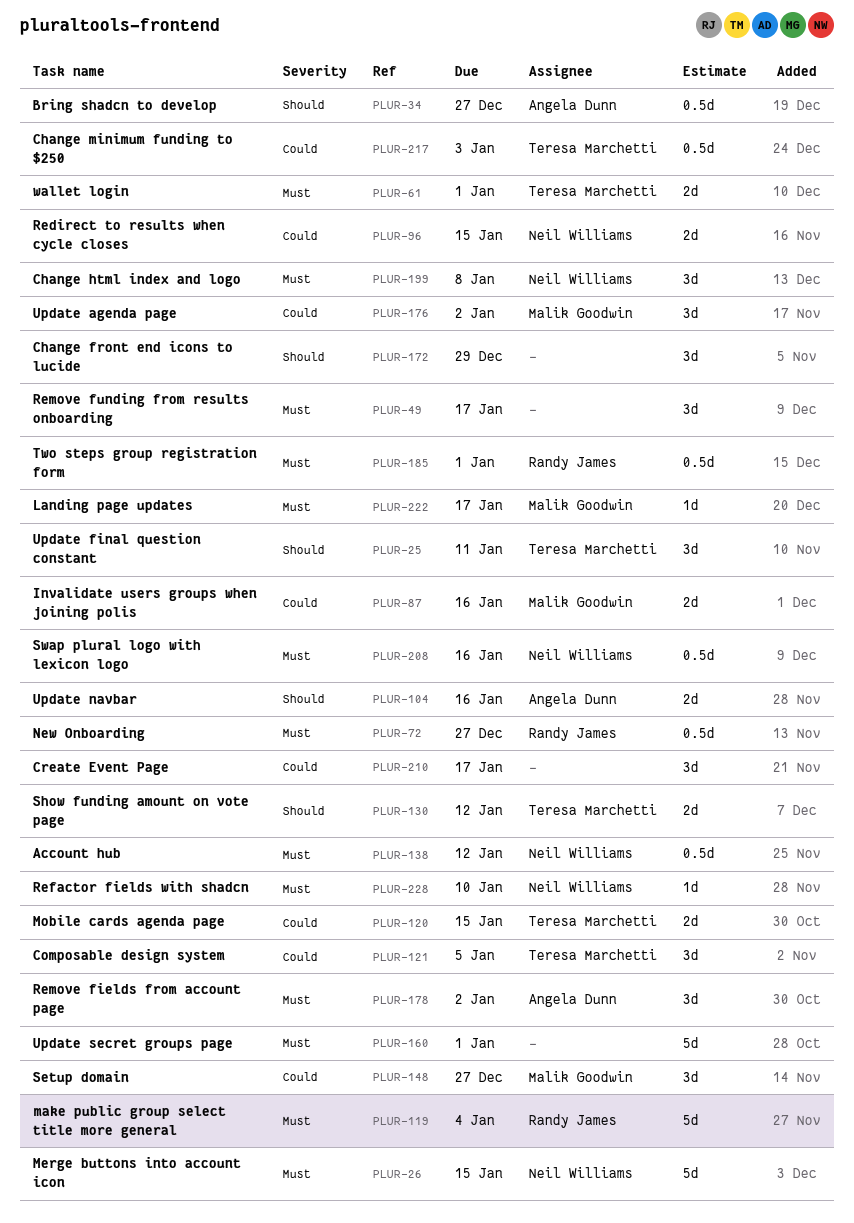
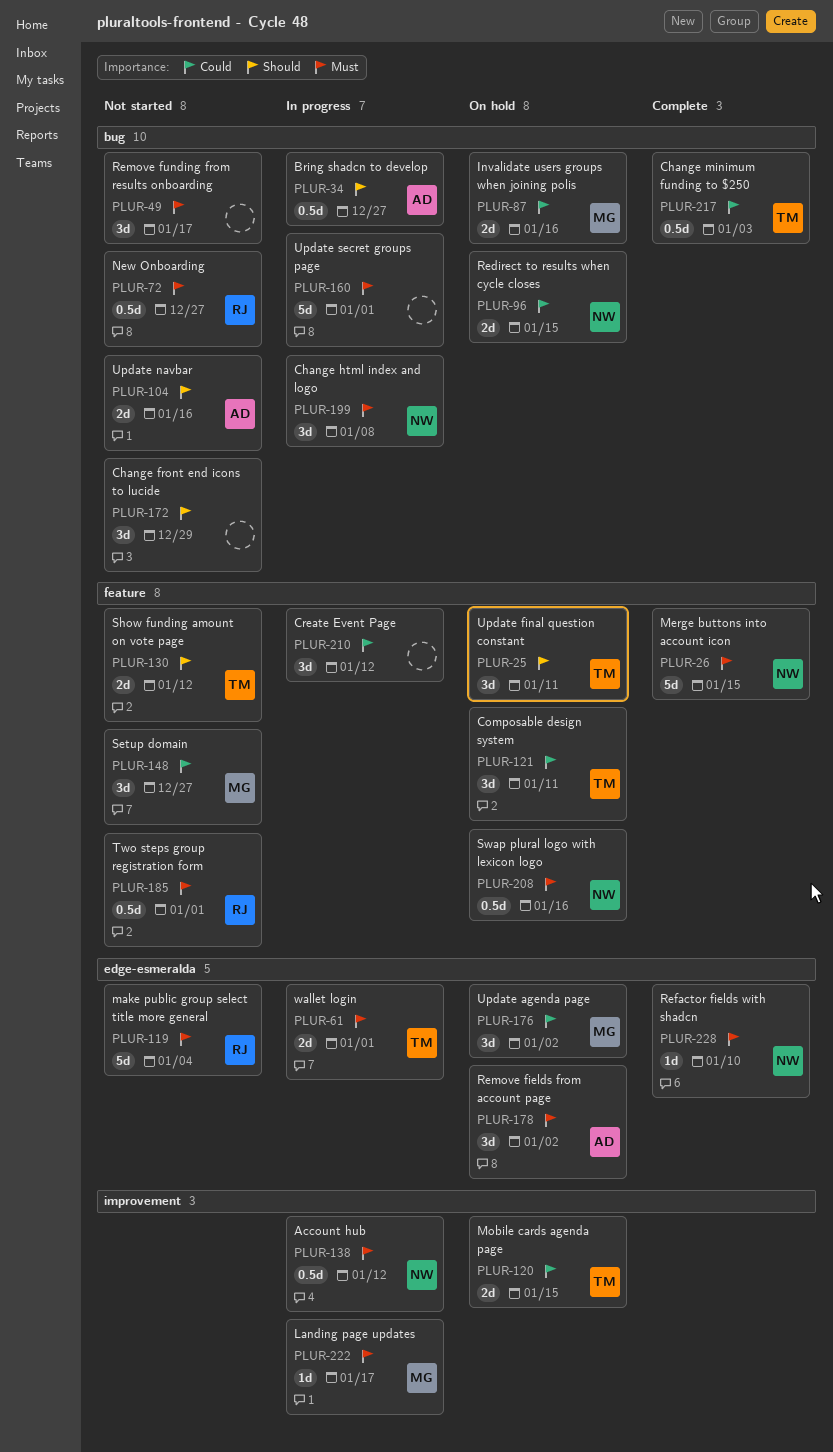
PLUR-121, due: Jan 5 -> Jan 11
PLUR-210, due: Jan 17 -> Jan 12

